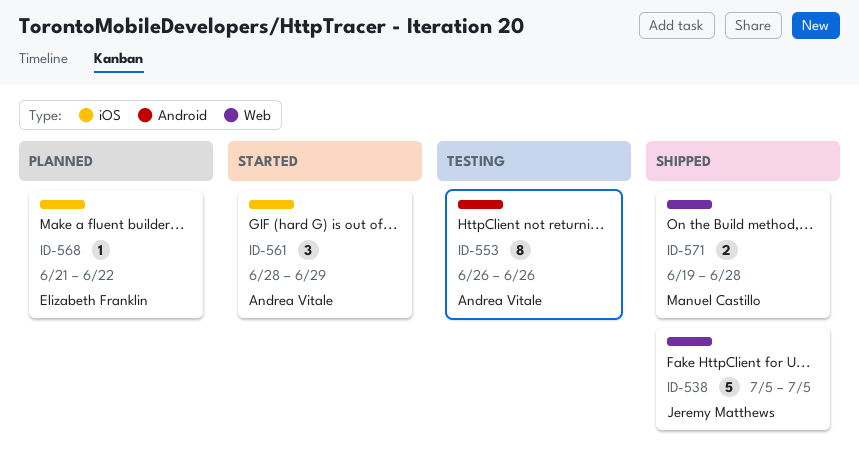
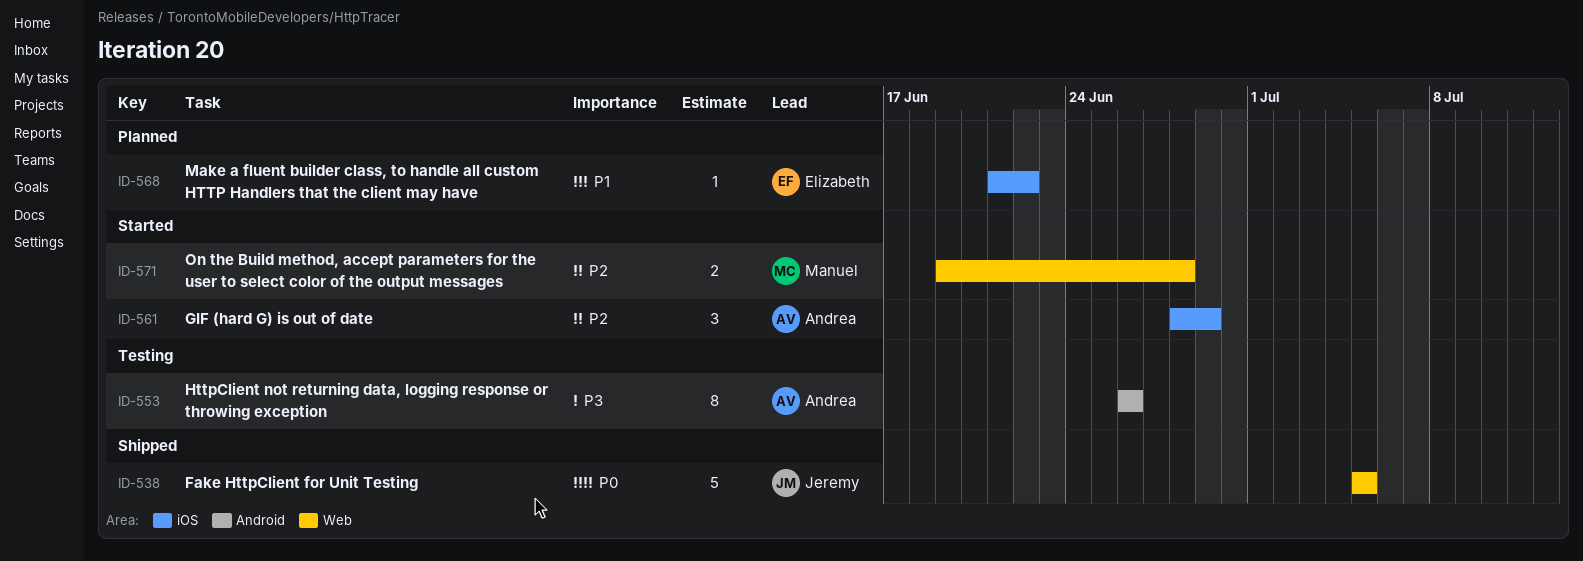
ID-571, status: Shipped -> Started

